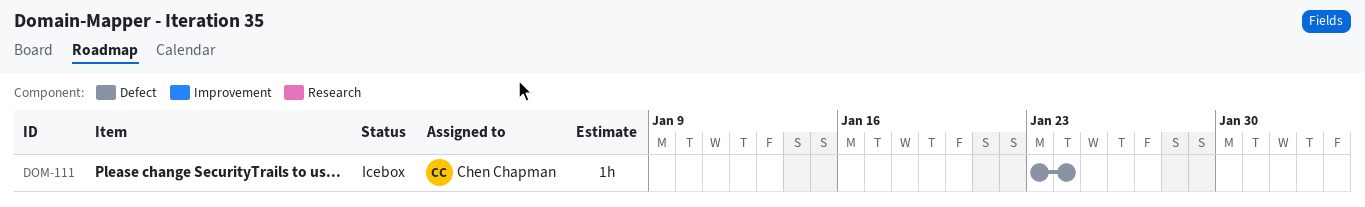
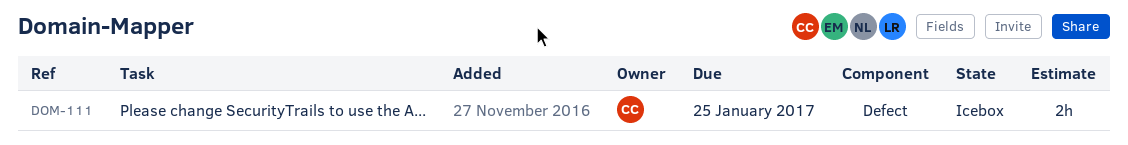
DOM-111, estimate: 1h -> 2h
DOM-111, due: Jan 24 -> Jan 25

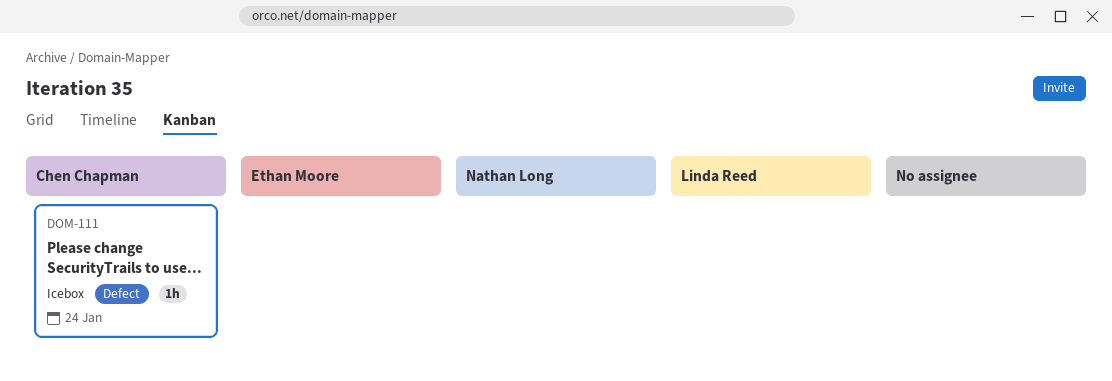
DOM-111, estimate: 2h -> 1h
DOM-111, due: Jan 25 -> Jan 24

